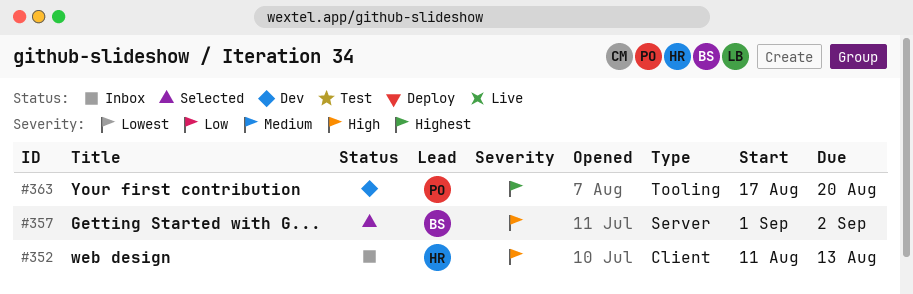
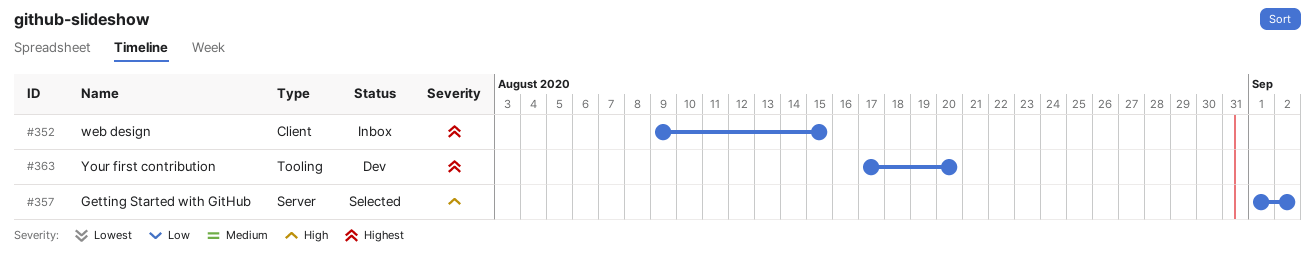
#352, priority: High -> Highest
#352, start: Aug 11 -> Aug 9
#352, due: Aug 13 -> Aug 15

